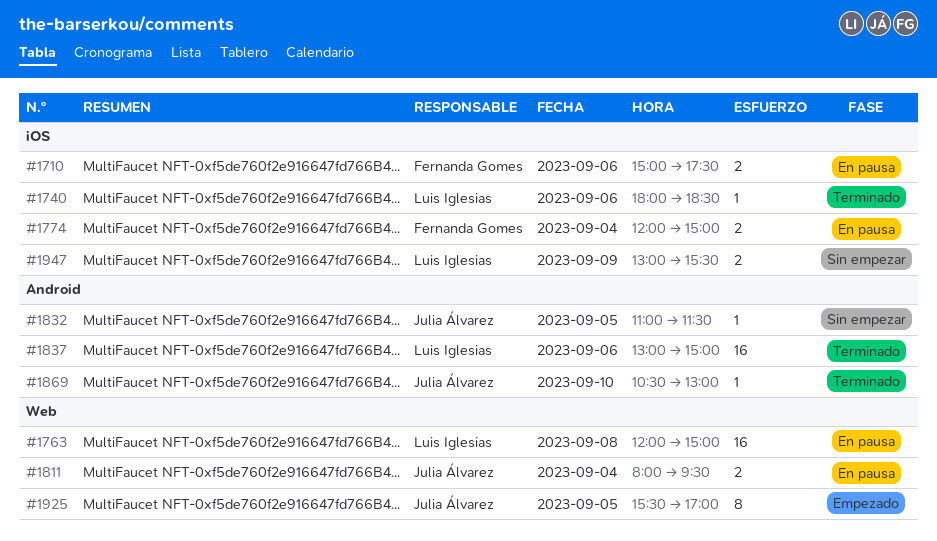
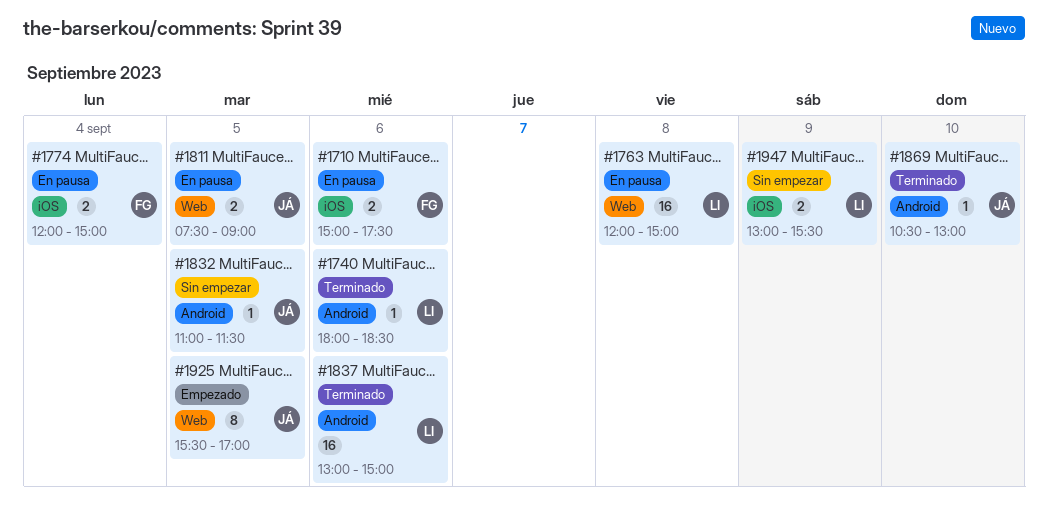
#1740, label: iOS -> Android
#1811, day: Sep 4 -> Sep 5
#1811, begins: 08:00 -> 07:30
#1811, ends: 09:30 -> 09:00

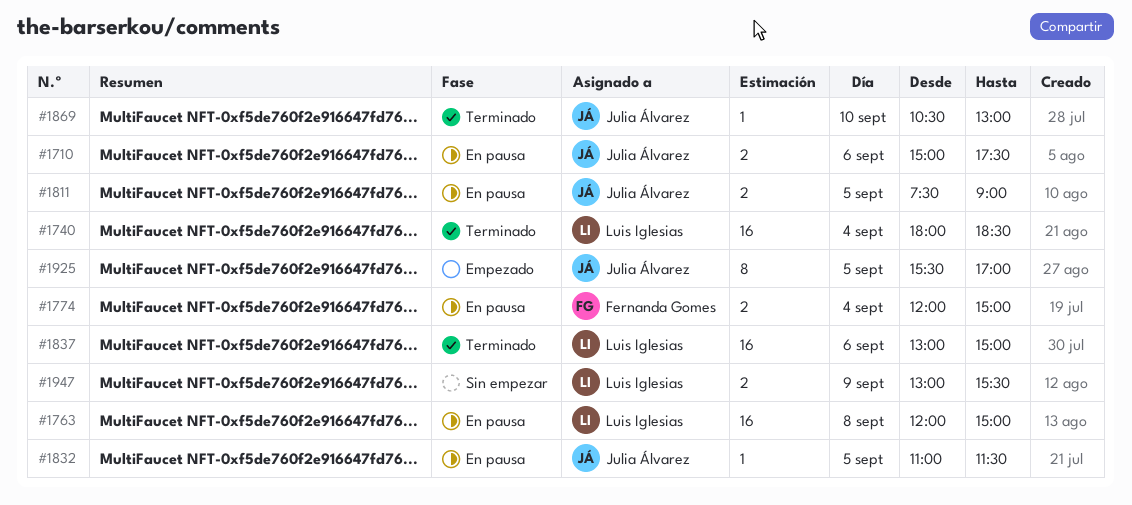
#1710, owner: Fernanda Gomes -> Julia Álvarez
#1740, estimate: 1 -> 16
#1740, day: Sep 6 -> Sep 4
#1832, status: Sin empezar -> En pausa

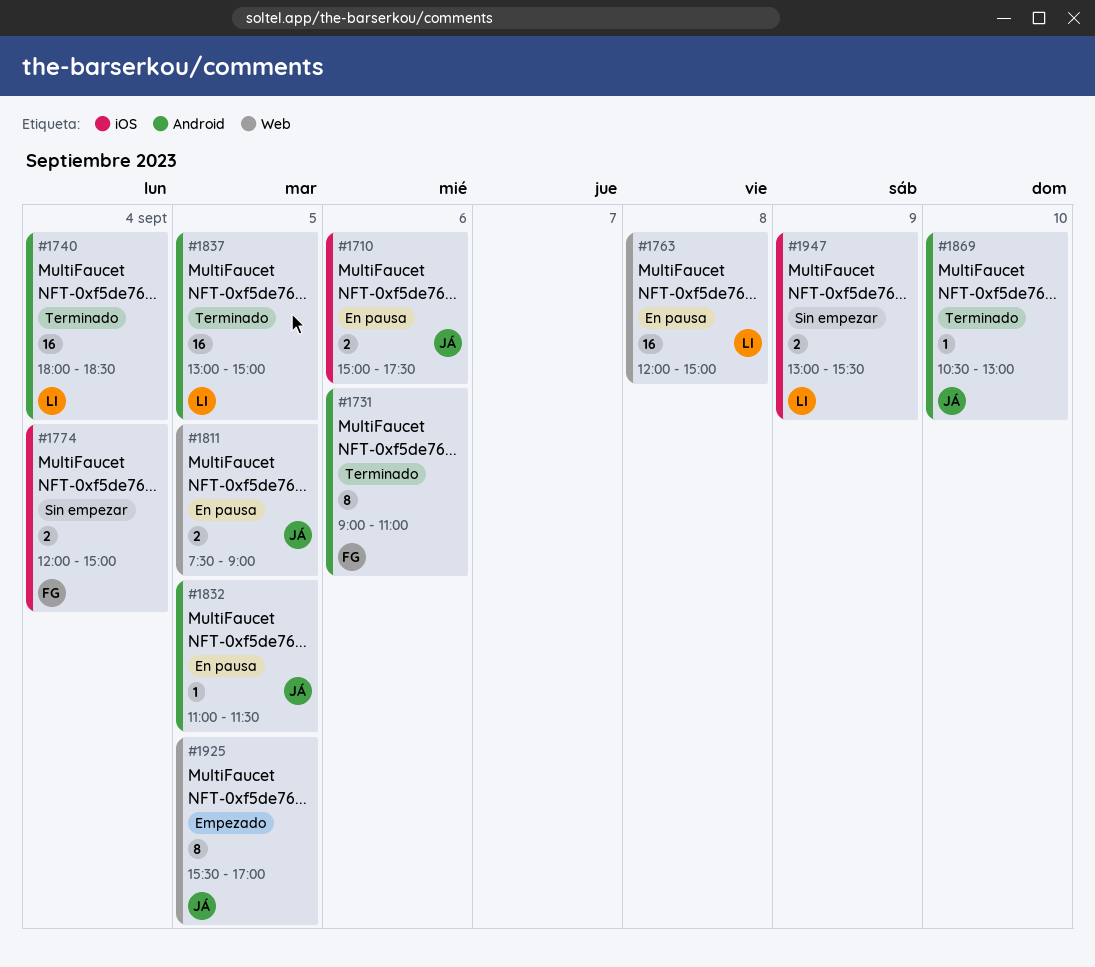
#1731: none -> present
#1774, status: En pausa -> Sin empezar
#1837, day: Sep 6 -> Sep 5

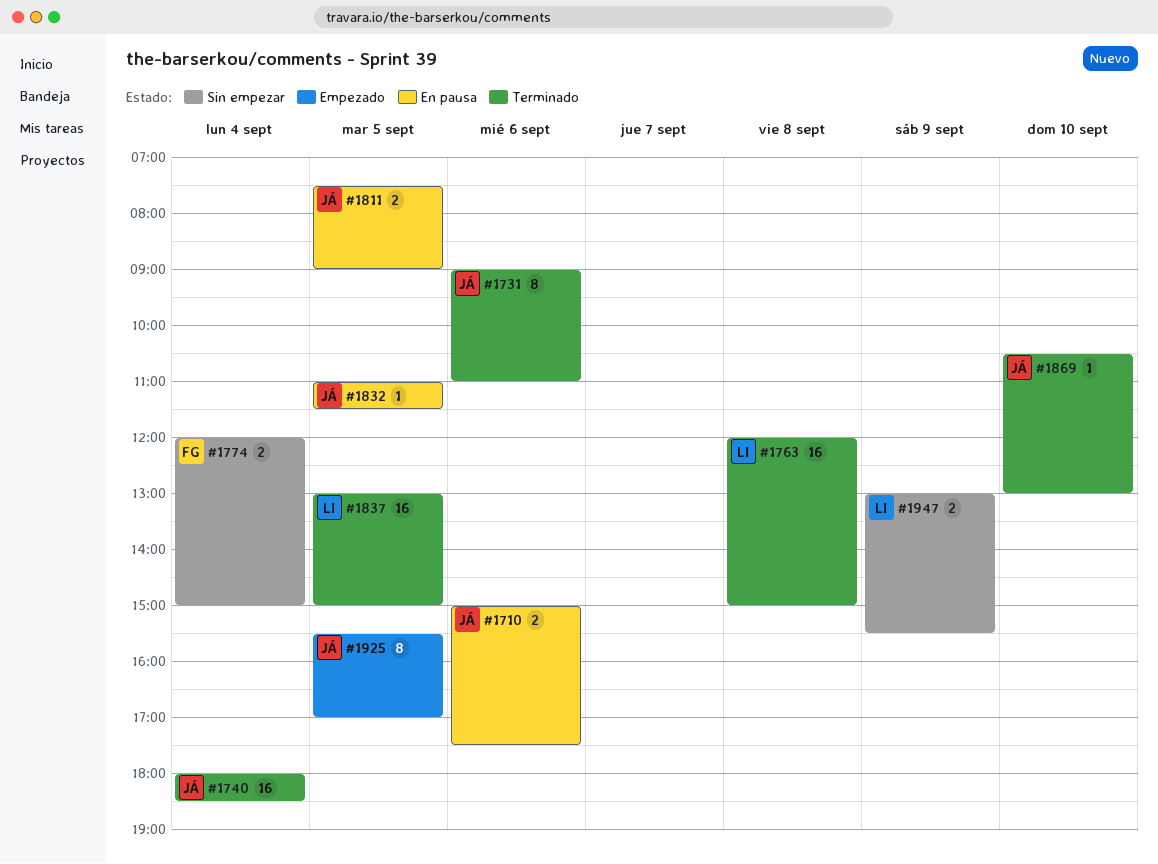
#1731, owner: FG -> JÁ
#1740, owner: LI -> JÁ
#1763, status: En pausa -> Terminado

